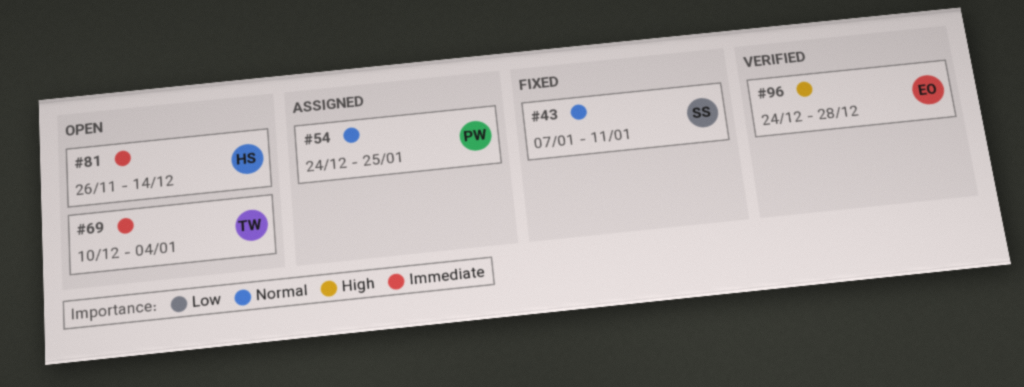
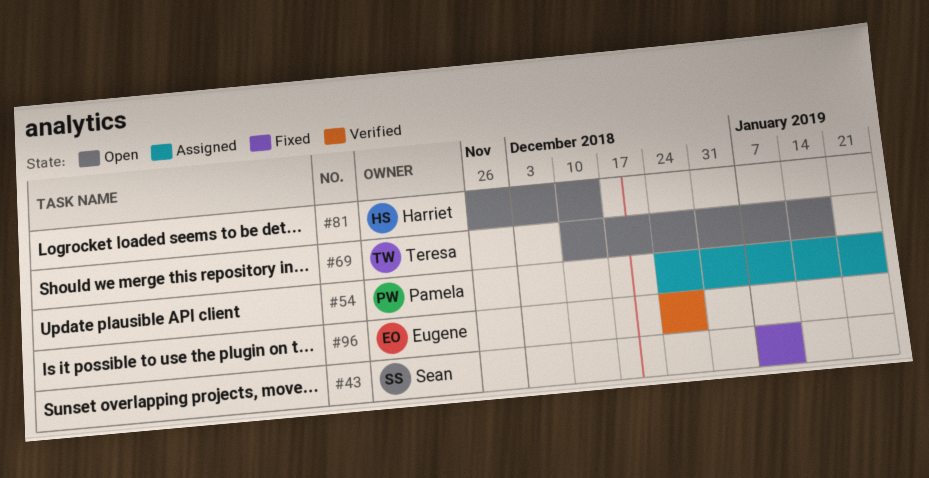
#69, due: Jan 4 -> Jan 18

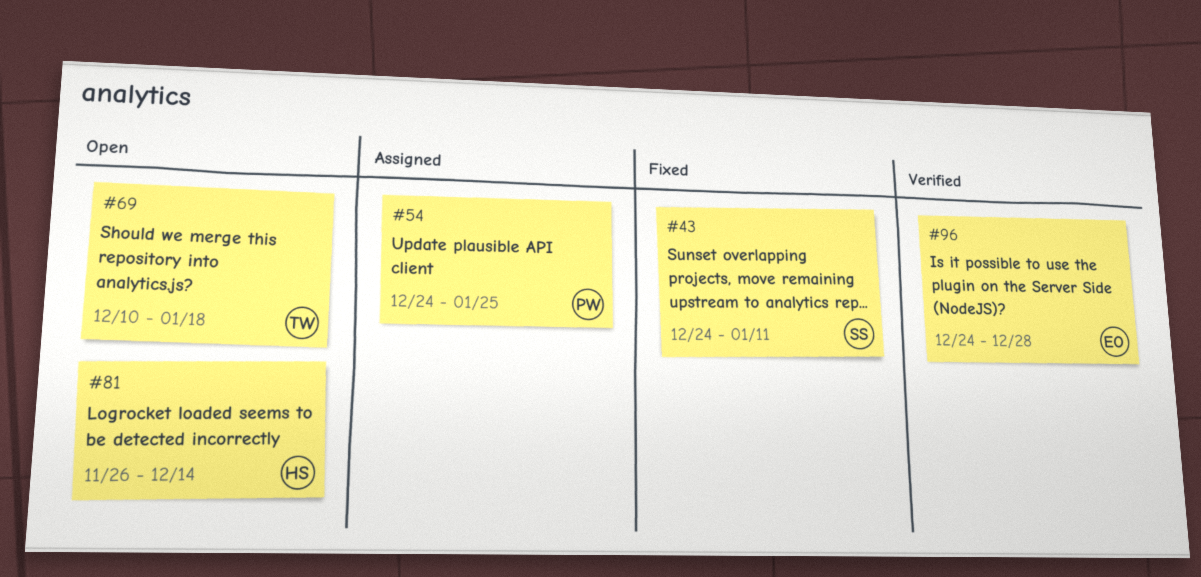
#43, start: Jan 7 -> Dec 24

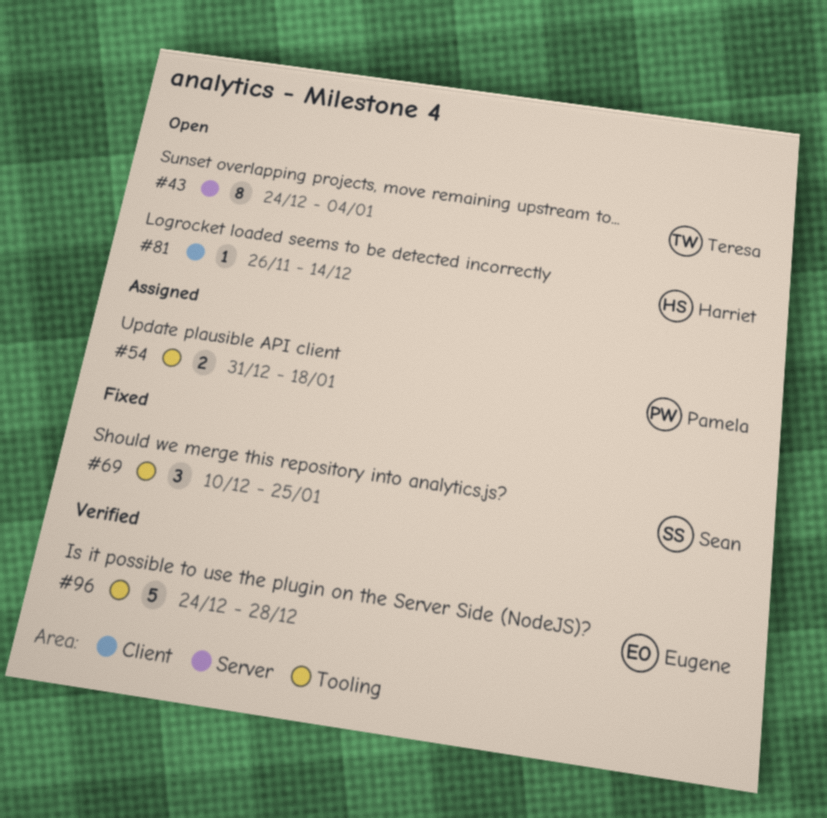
#43, status: Fixed -> Open
#43, owner: Sean -> Teresa
#43, due: Jan 11 -> Jan 4
#54, start: Dec 24 -> Dec 31
#54, due: Jan 25 -> Jan 18
#69, status: Open -> Fixed
#69, owner: Teresa -> Sean
#69, due: Jan 18 -> Jan 25

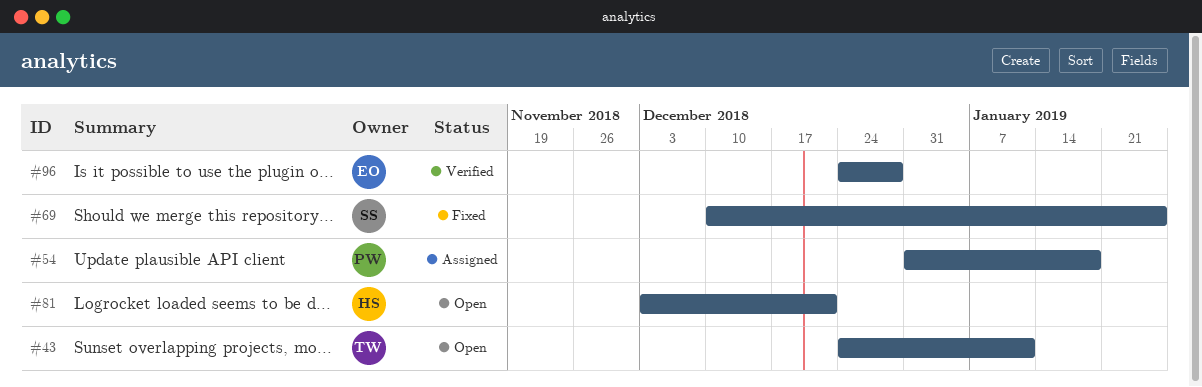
#43, due: Jan 4 -> Jan 11
#81, start: Nov 26 -> Dec 3
#81, due: Dec 14 -> Dec 21

